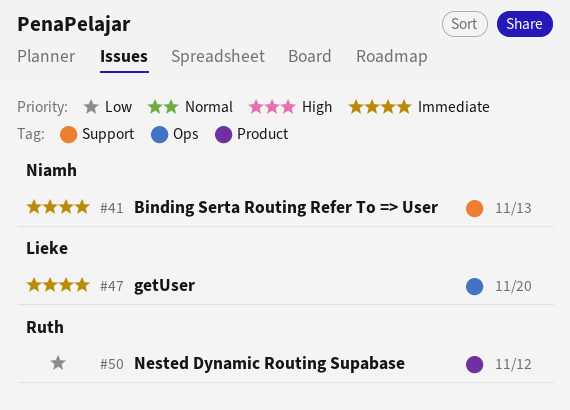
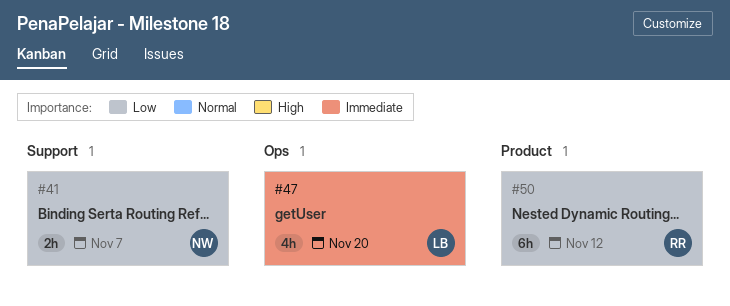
#41, priority: Immediate -> Low
#41, due: Nov 13 -> Nov 7

